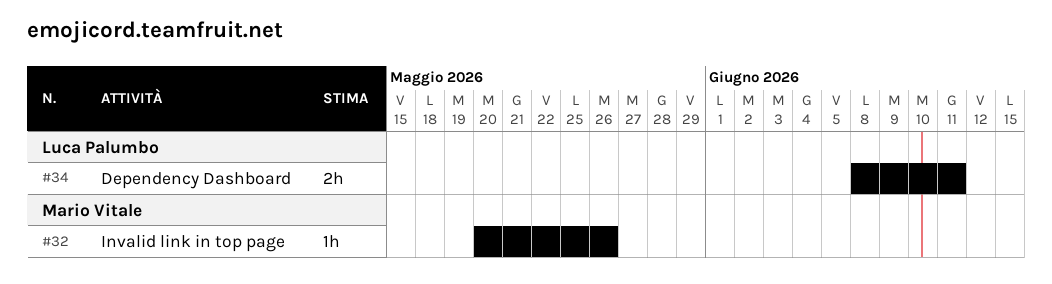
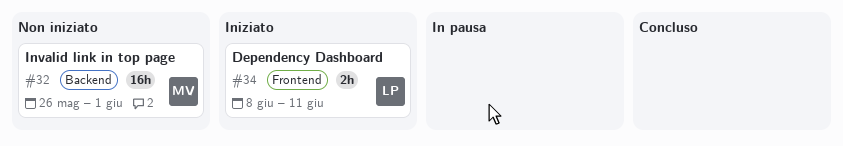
#32, estimate: 1h -> 16h
#32, start: May 20 -> May 26
#32, due: May 26 -> Jun 1

